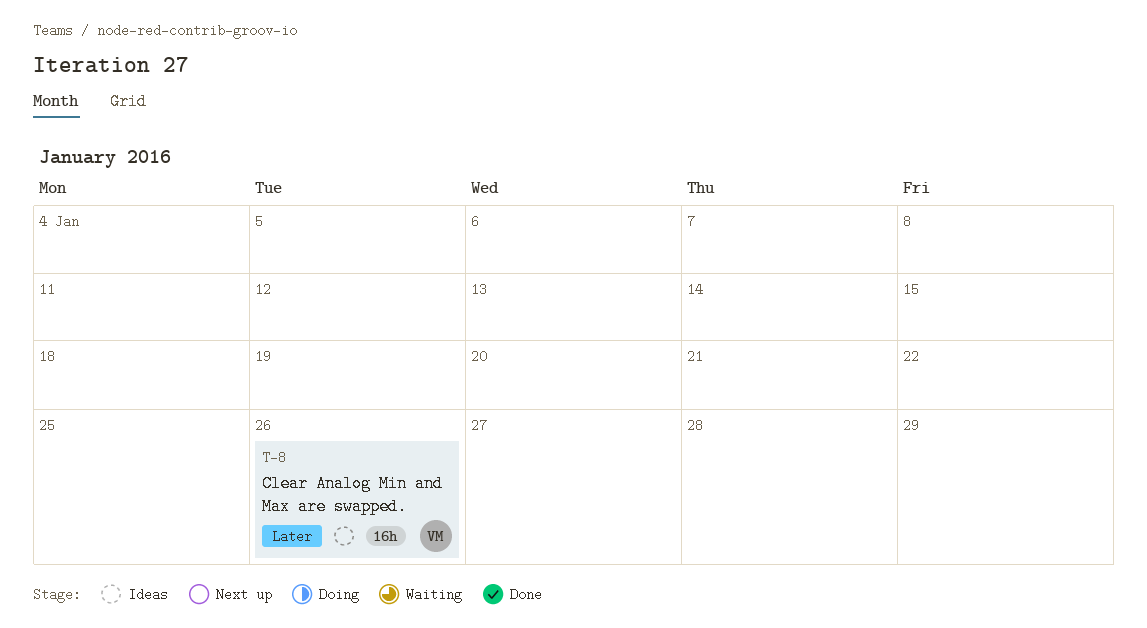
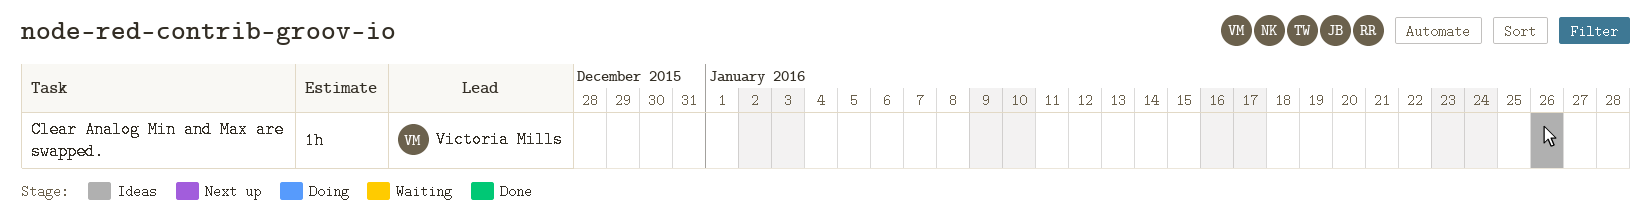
Clear Analog Min and Max are swapped., estimate: 16h -> 1h

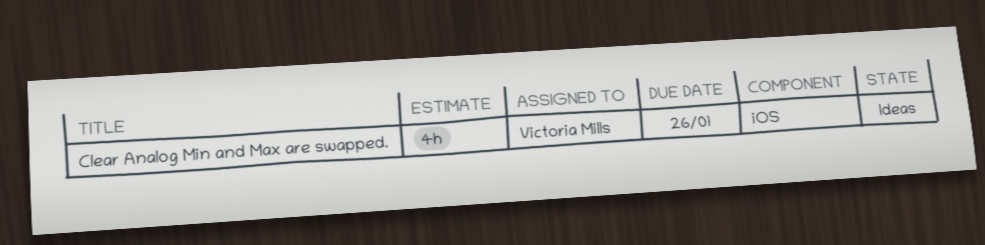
Clear Analog Min and Max are swapped., estimate: 1h -> 4h

